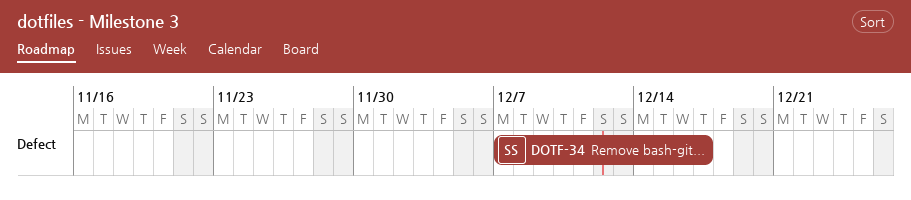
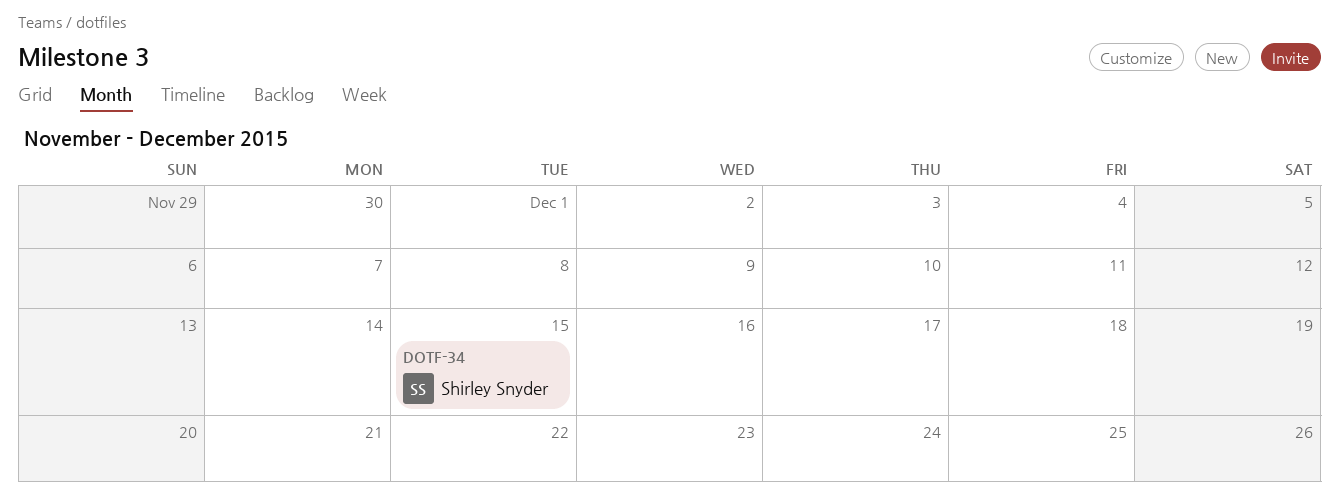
DOTF-34, due: Dec 17 -> Dec 15

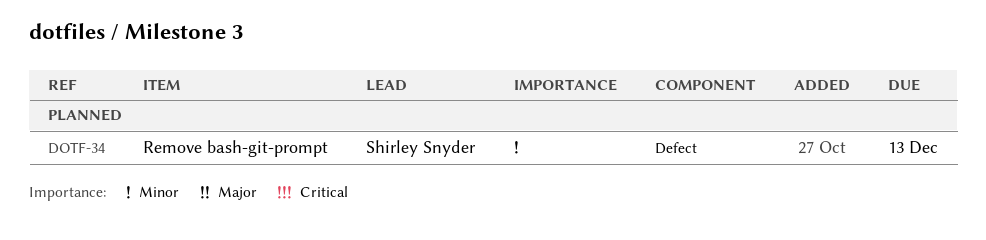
DOTF-34, due: Dec 15 -> Dec 13

